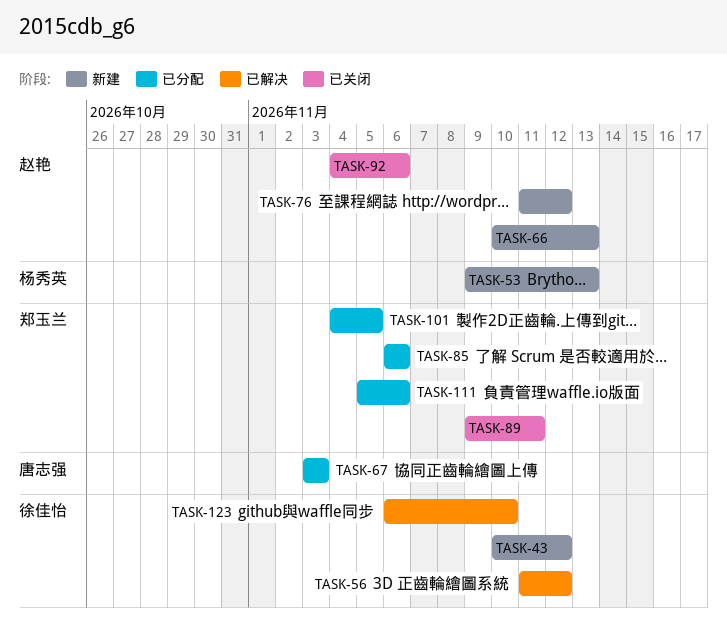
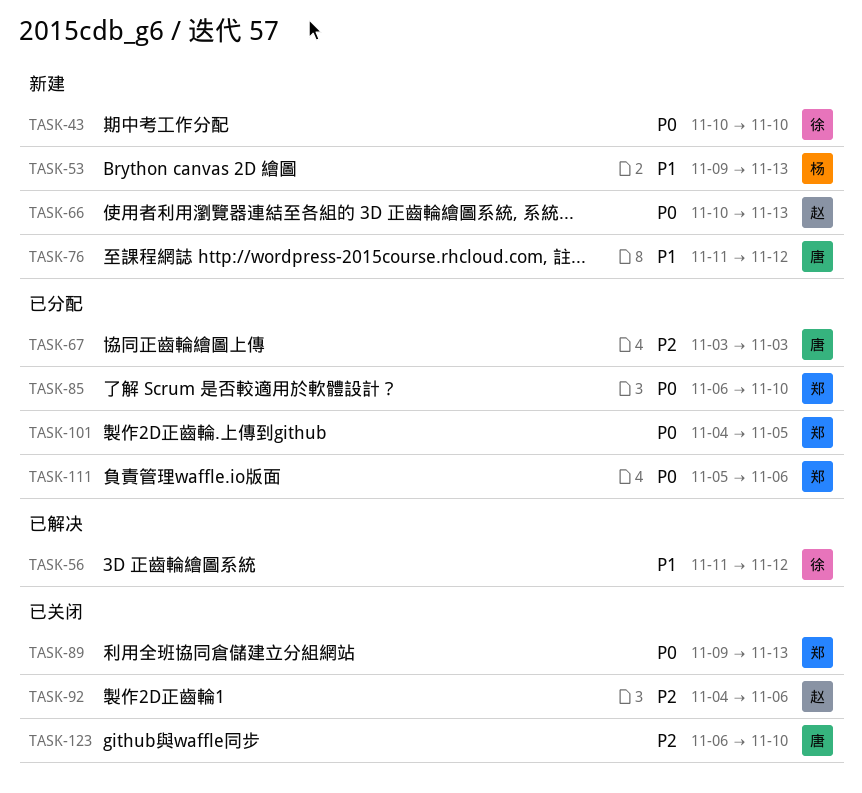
TASK-43, due: Nov 12 -> Nov 10
TASK-76, owner: 赵艳 -> 唐志强
TASK-85, due: Nov 6 -> Nov 10
TASK-89, due: Nov 11 -> Nov 13
TASK-123, status: 已解决 -> 已关闭
TASK-123, owner: 徐佳怡 -> 唐志强

